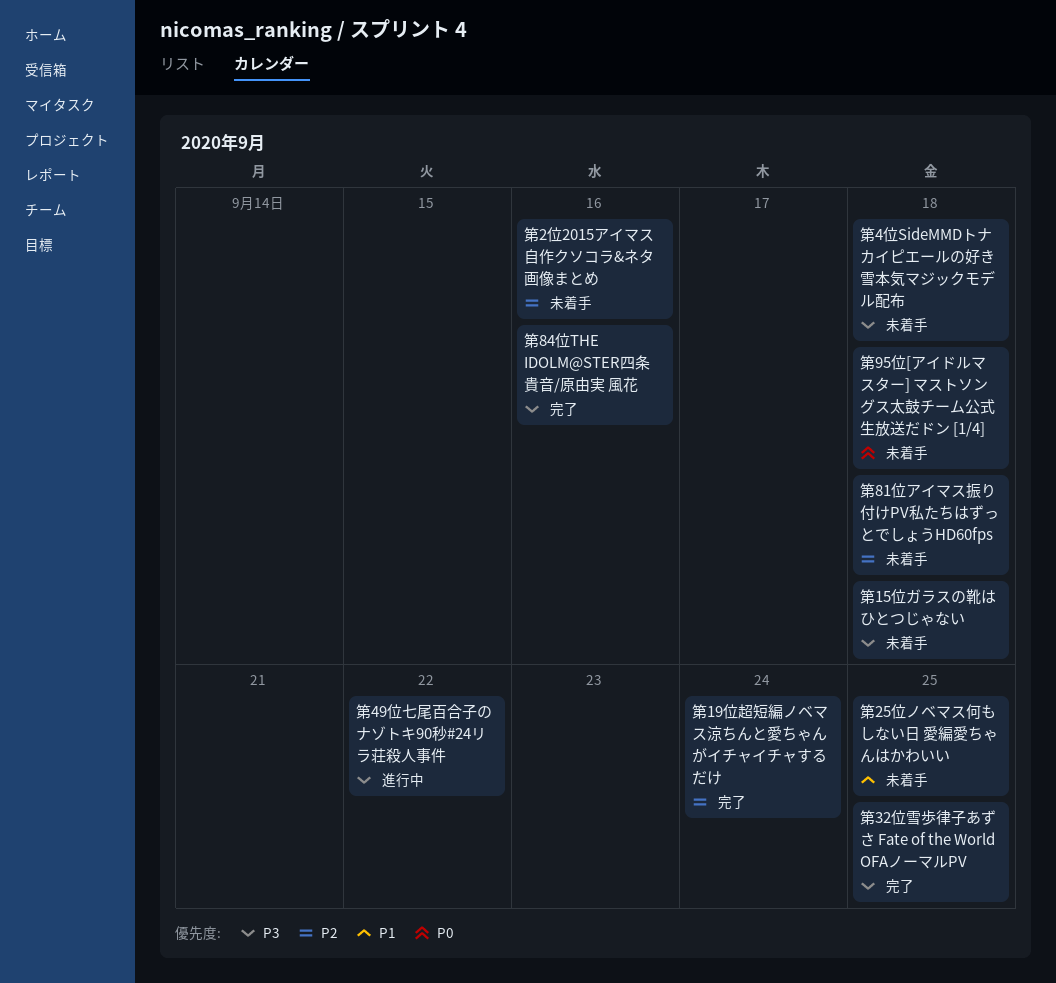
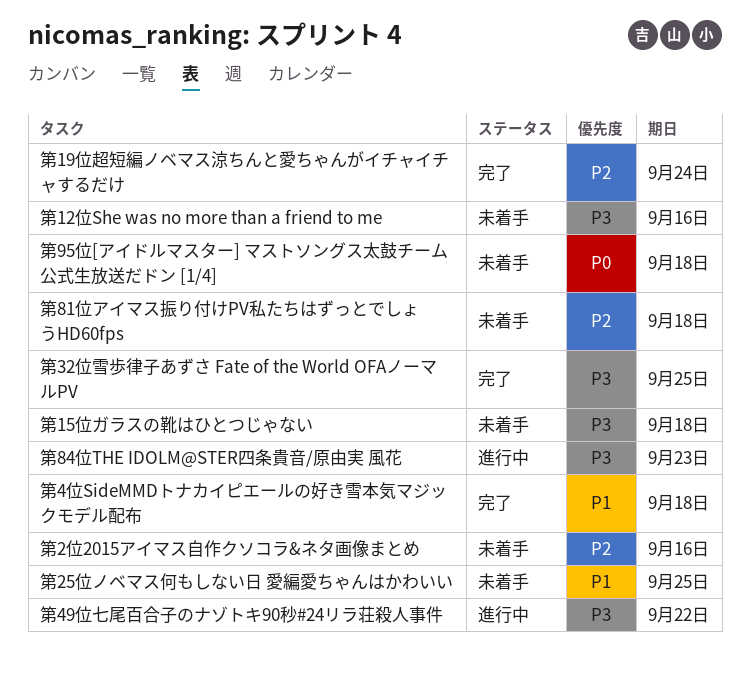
第12位She was no more than a friend to me: none -> present
第4位SideMMDトナカイピエールの好き雪本気マジックモデル配布, status: 未着手 -> 完了
第4位SideMMDトナカイピエールの好き雪本気マジックモデル配布, priority: P3 -> P1
第84位THE IDOLM@STER四条貴音/原由実 風花, status: 完了 -> 進行中
第84位THE IDOLM@STER四条貴音/原由実 風花, due: Sep 16 -> Sep 23

